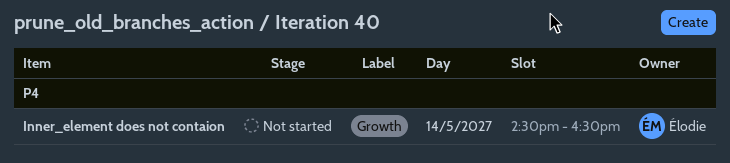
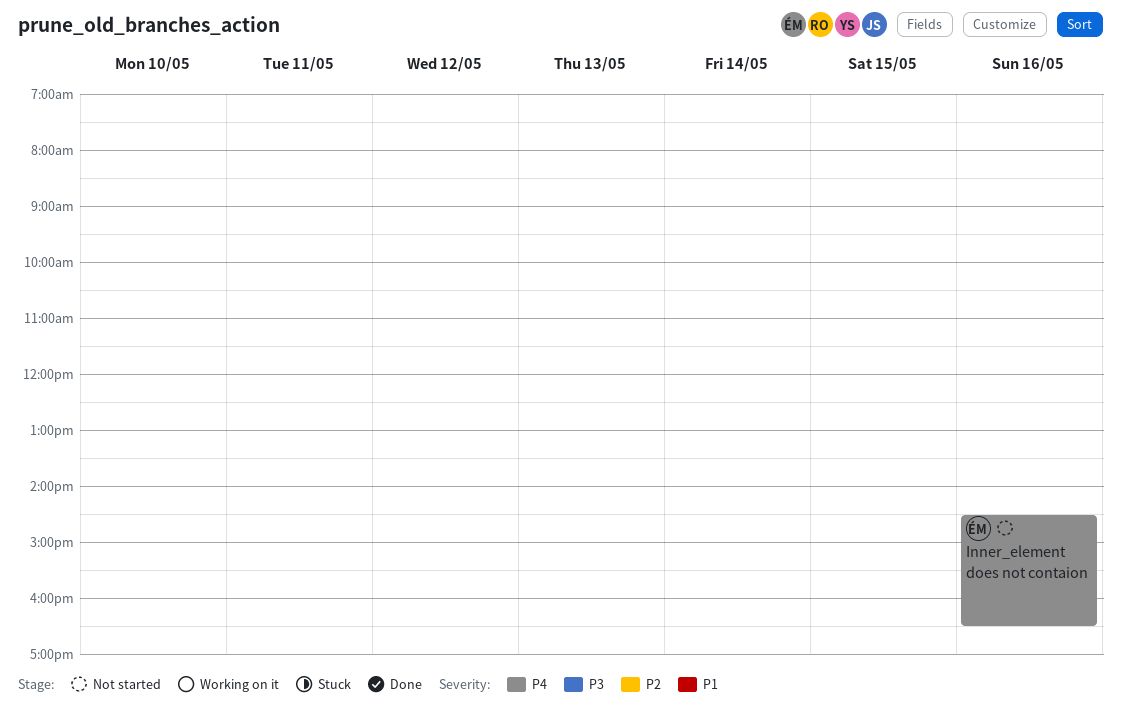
Inner_element does not contaion, day: May 14 -> May 16

